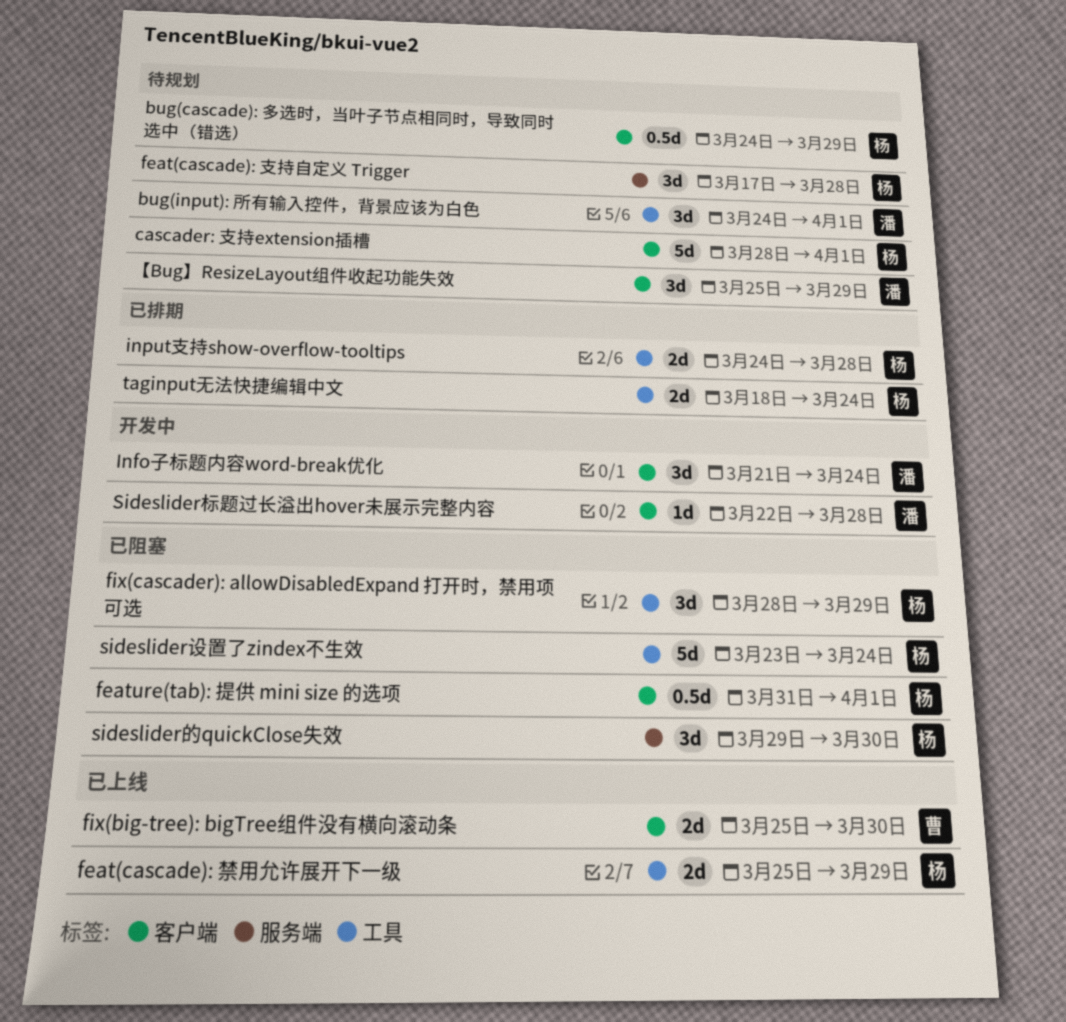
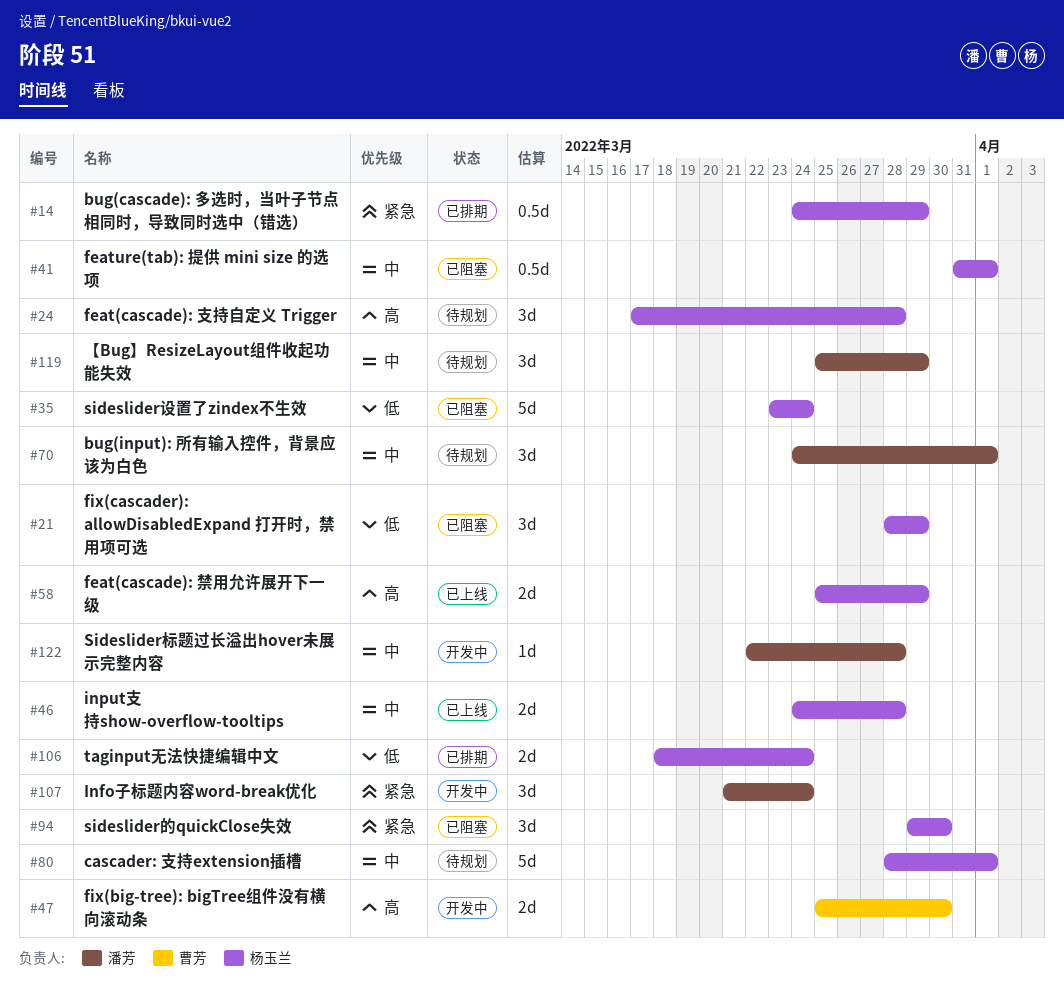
bug(cascade): 多选时，当叶子节点相同时，导致同时选中（错选）, status: 待规划 -> 已排期
fix(big-tree): bigTree组件没有横向滚动条, status: 已上线 -> 开发中
input支持show-overflow-tooltips, status: 已排期 -> 已上线

